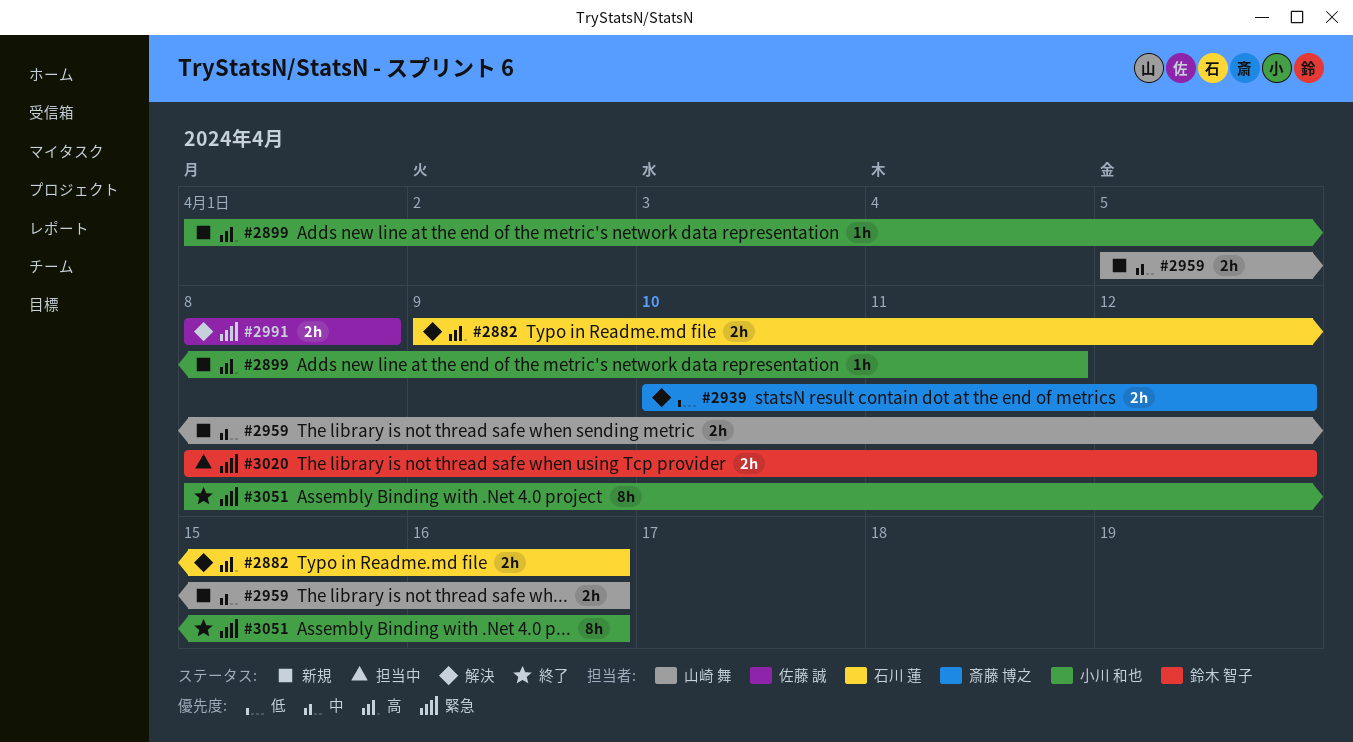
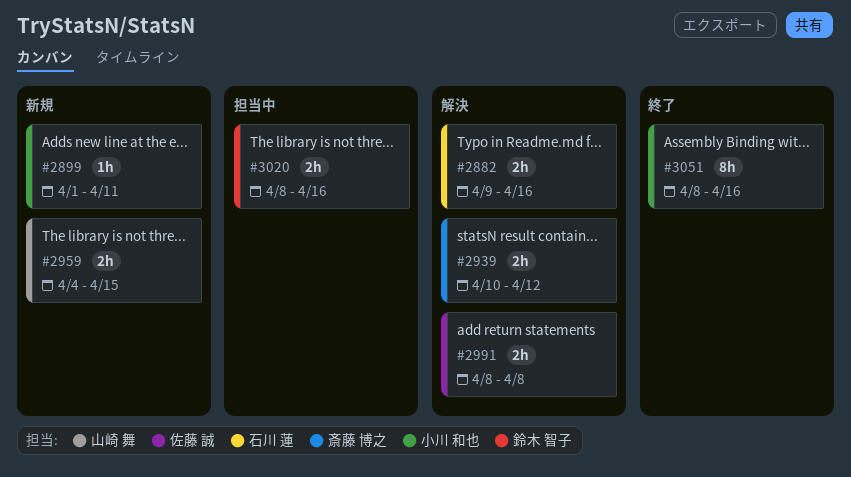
#2959, start: Apr 5 -> Apr 4
#2959, due: Apr 16 -> Apr 15
#3020, due: Apr 12 -> Apr 16

